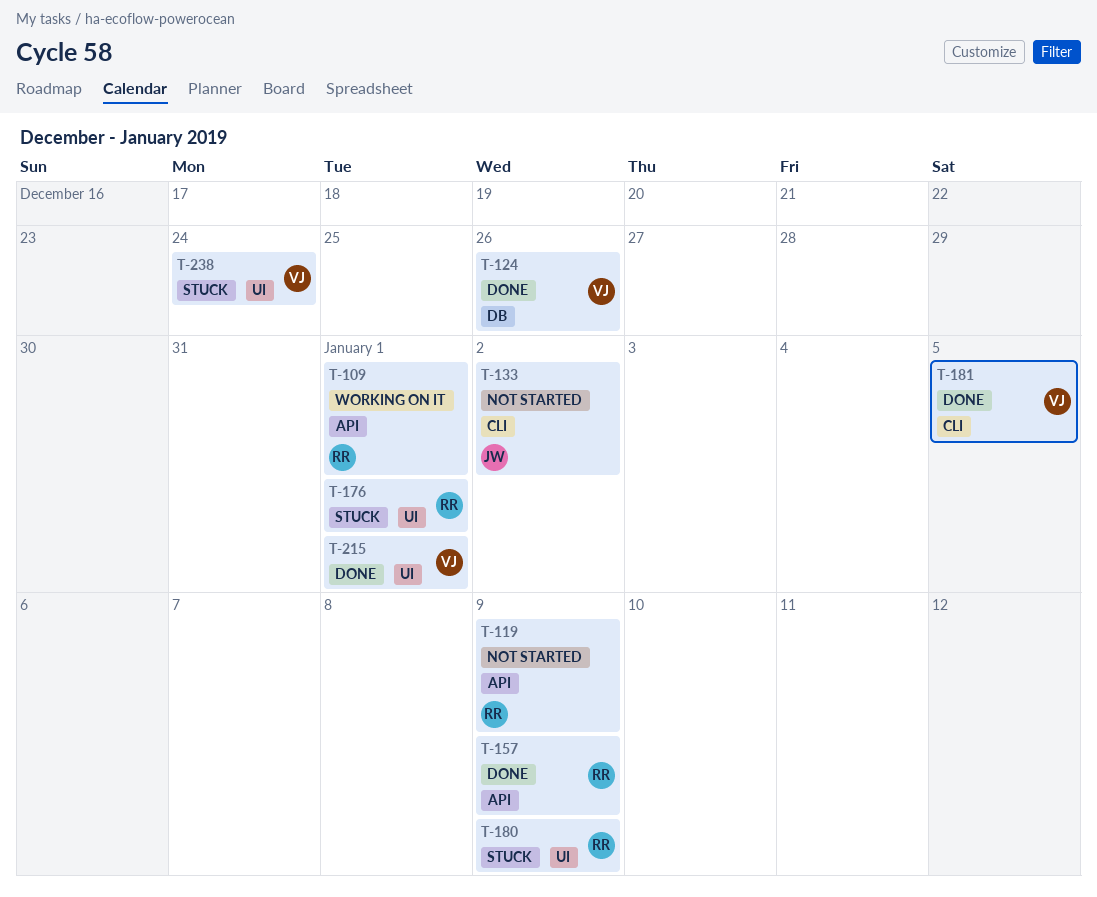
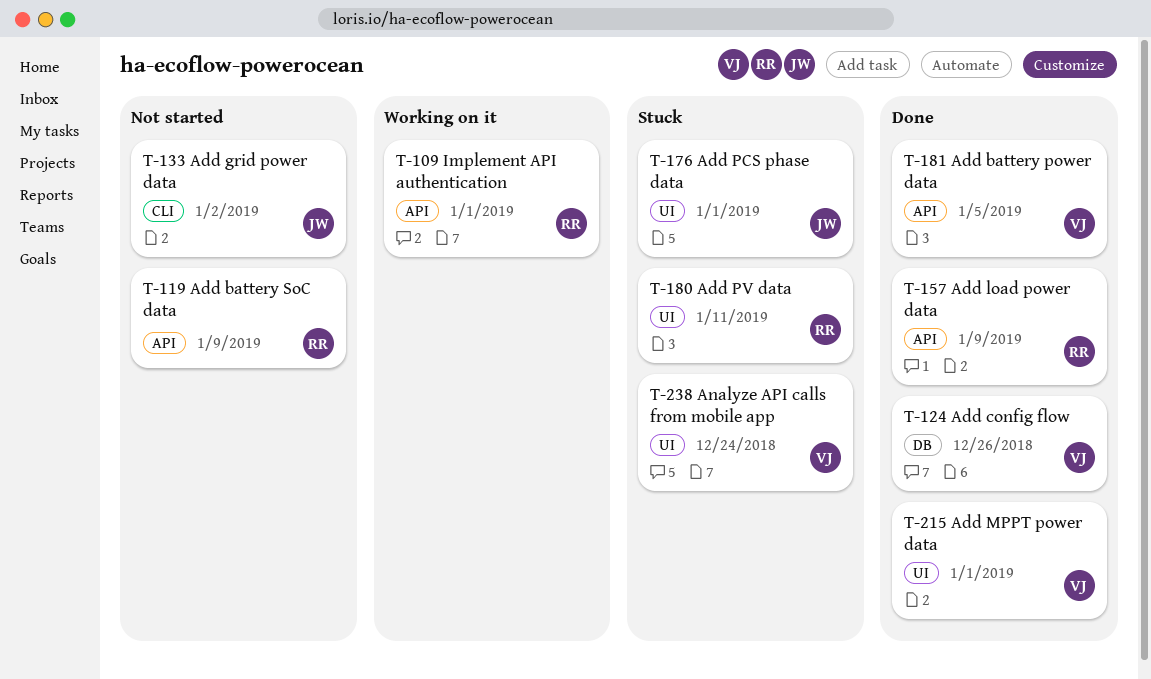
T-176, owner: RR -> JW
T-180, due: Jan 9 -> Jan 11
T-181, label: CLI -> API

